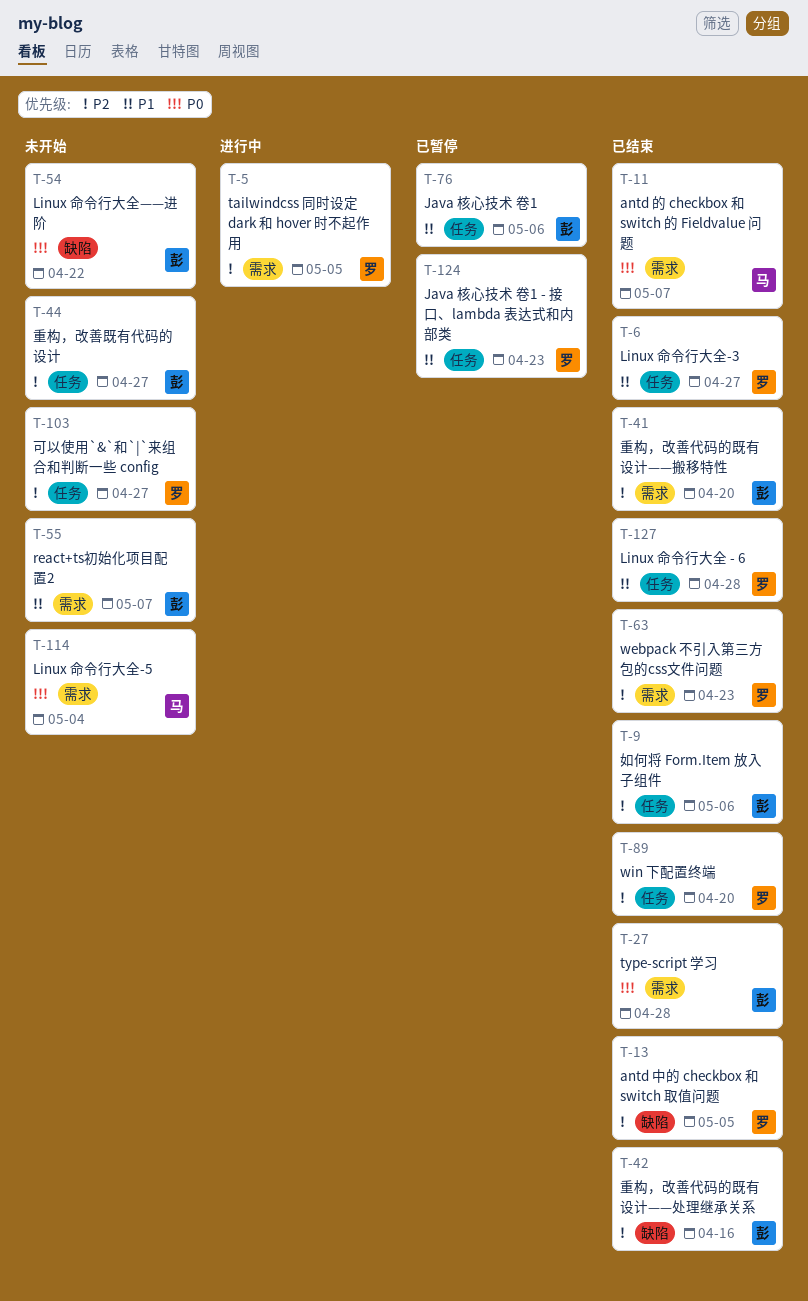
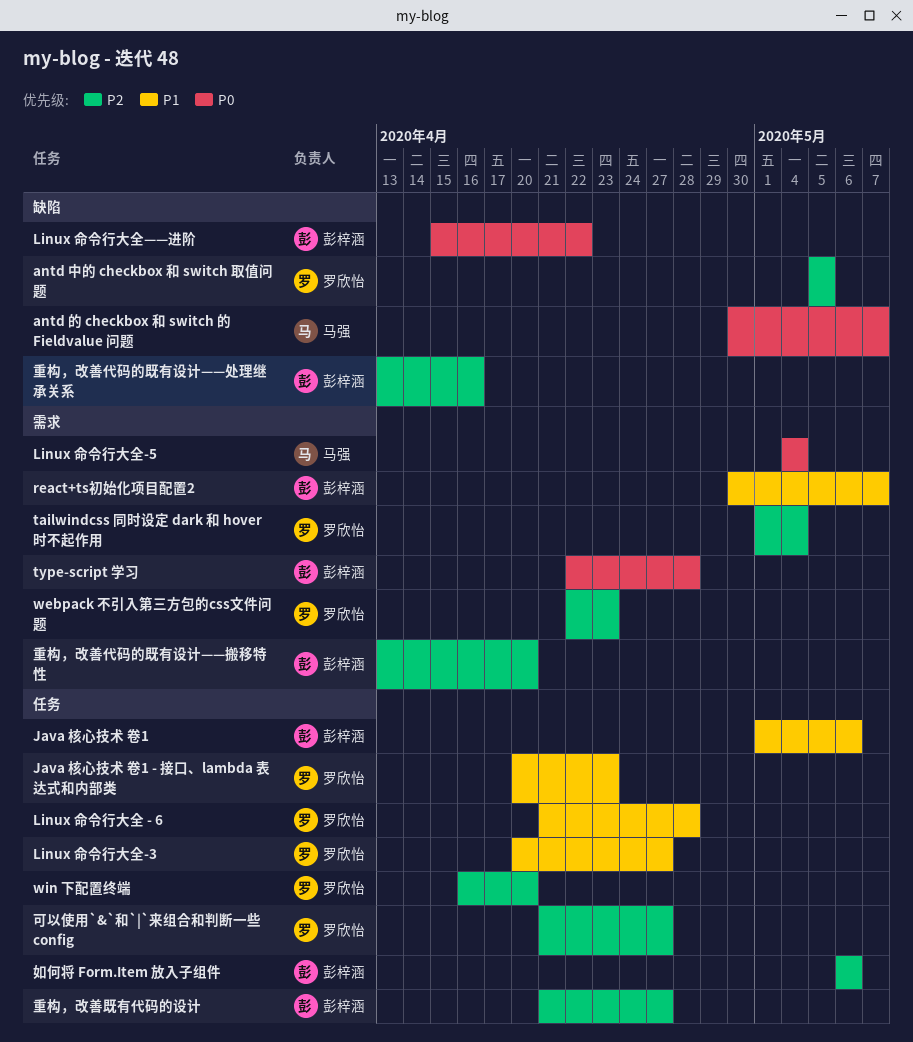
antd 的 checkbox 和 switch 的 Fieldvalue 问题, label: 需求 -> 缺陷
tailwindcss 同时设定 dark 和 hover 时不起作用, due: May 5 -> May 4

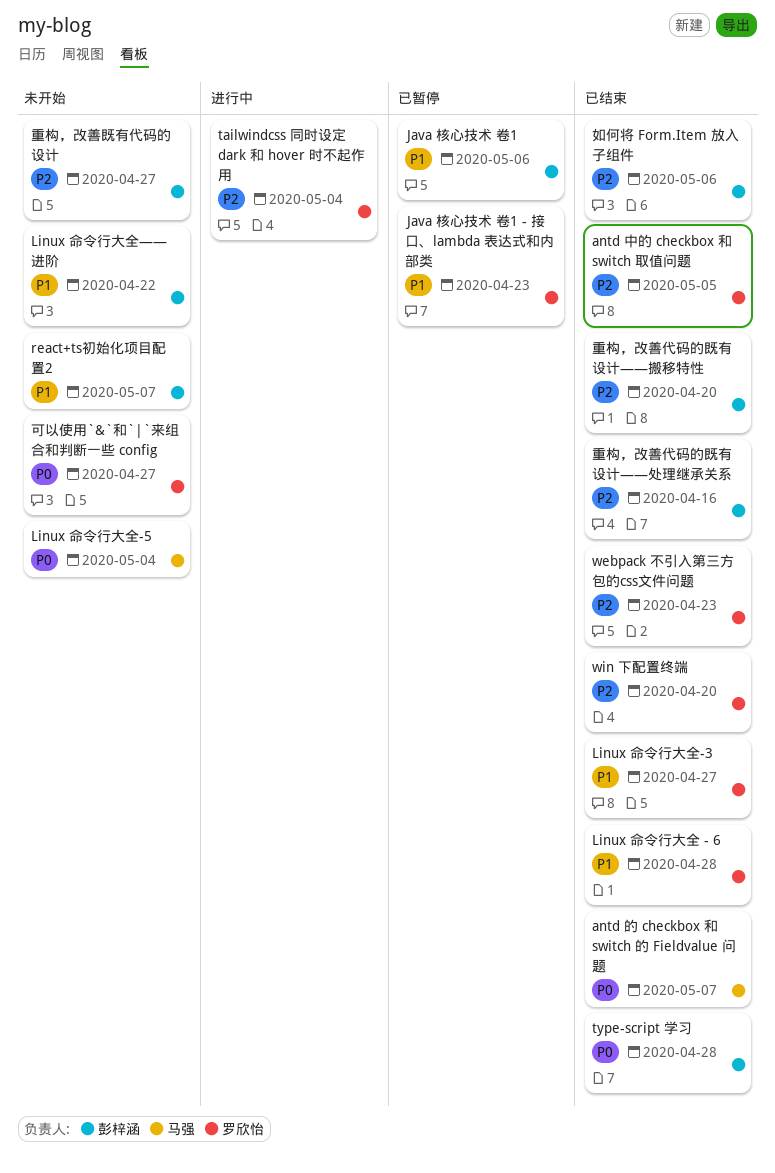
Linux 命令行大全——进阶, priority: P0 -> P1
可以使用`&`和`|`来组合和判断一些 config, priority: P2 -> P0

